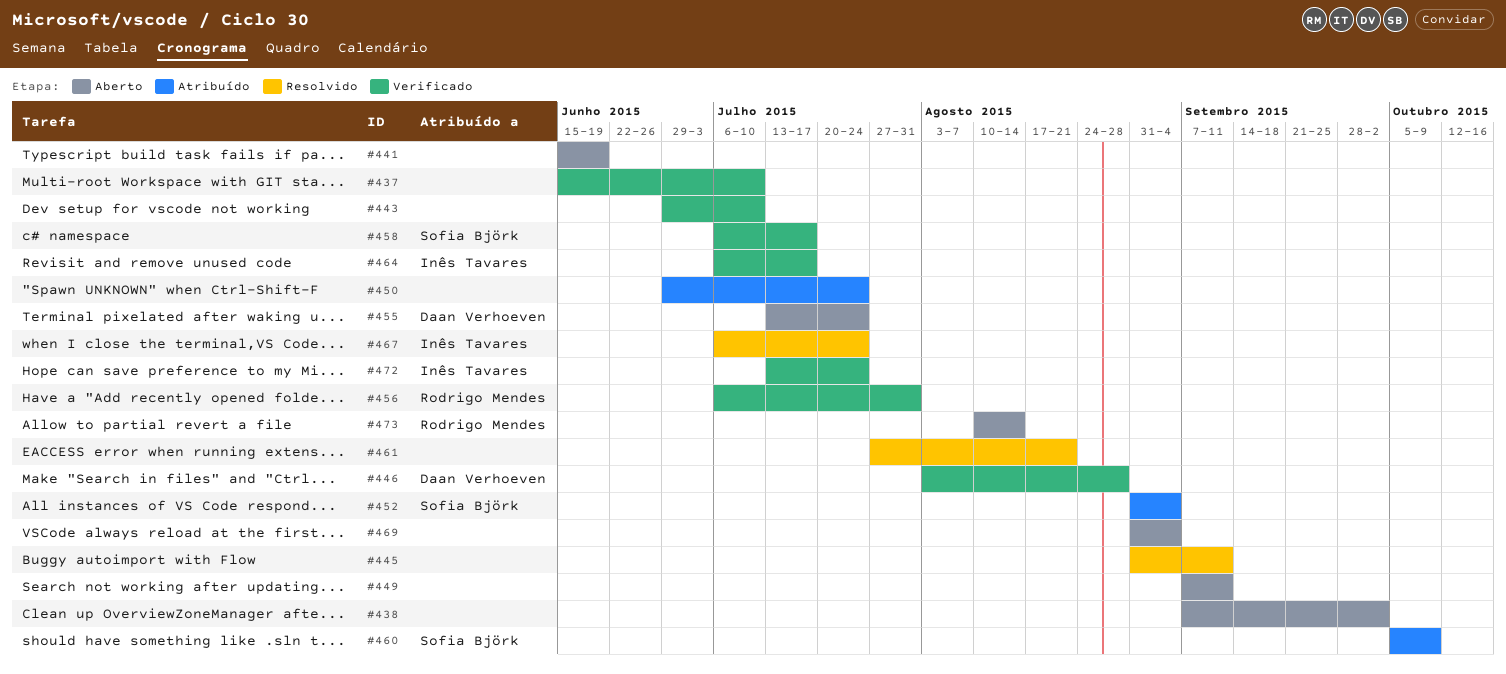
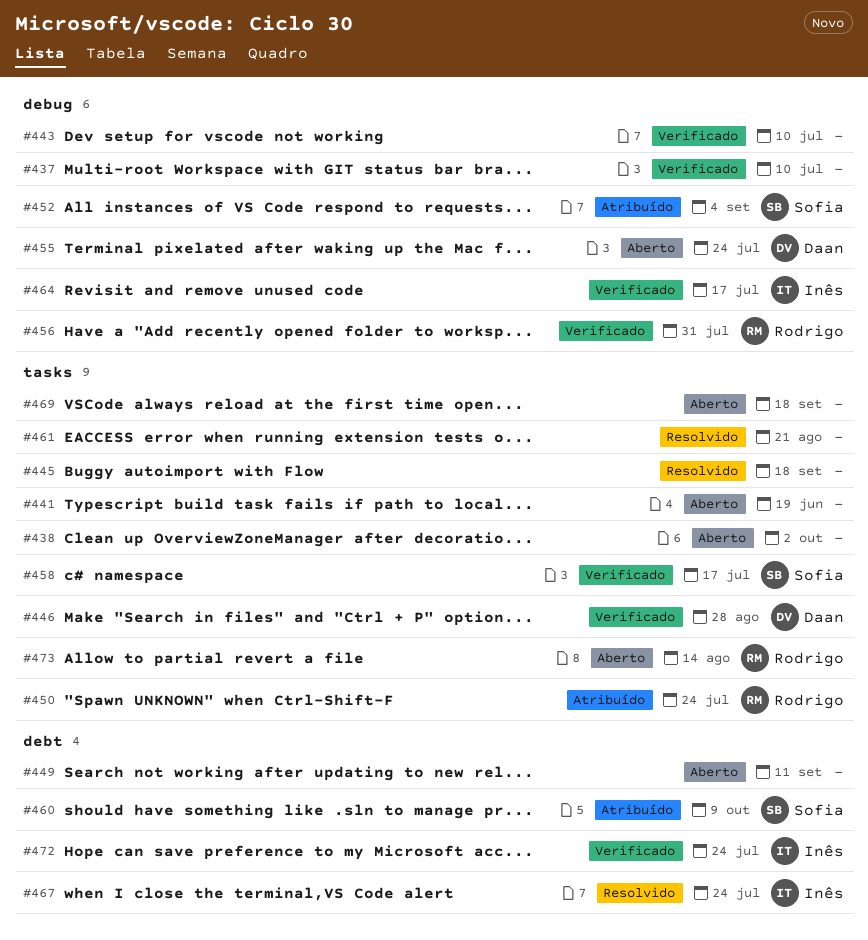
#445, due: Sep 11 -> Sep 18
#450, owner: none -> Rodrigo Mendes
#469, due: Sep 4 -> Sep 18

